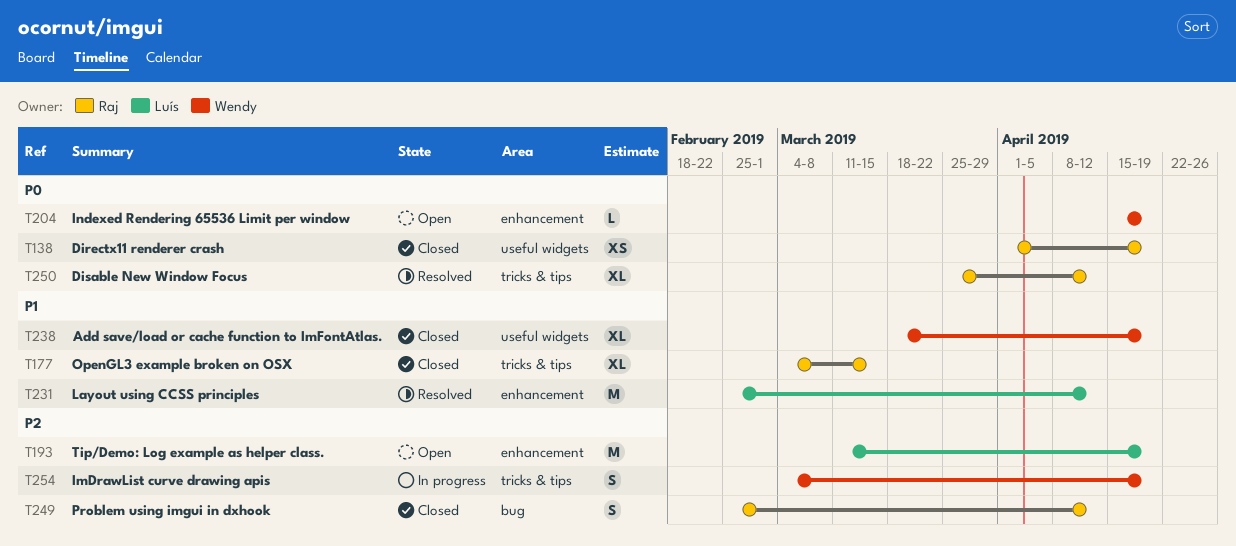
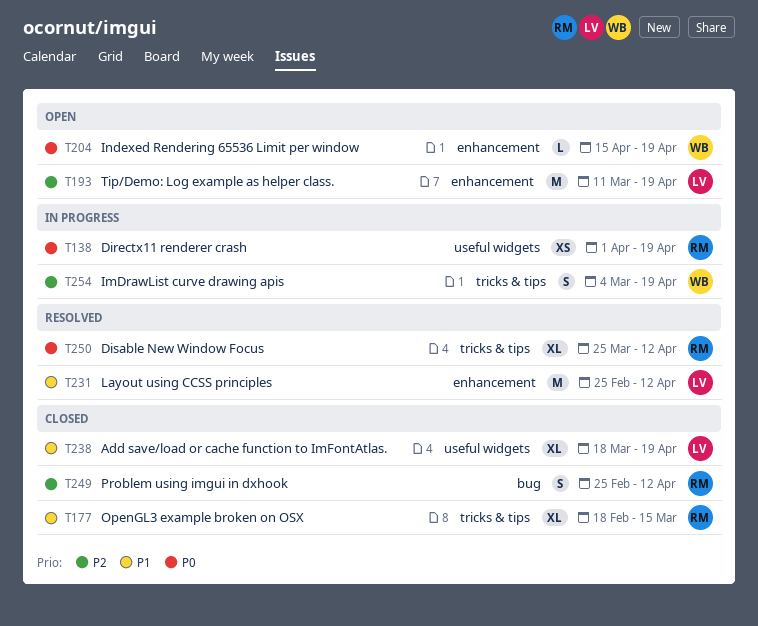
T138, status: Closed -> In progress
T177, start: Mar 4 -> Feb 18
T238, owner: Wendy -> Luís

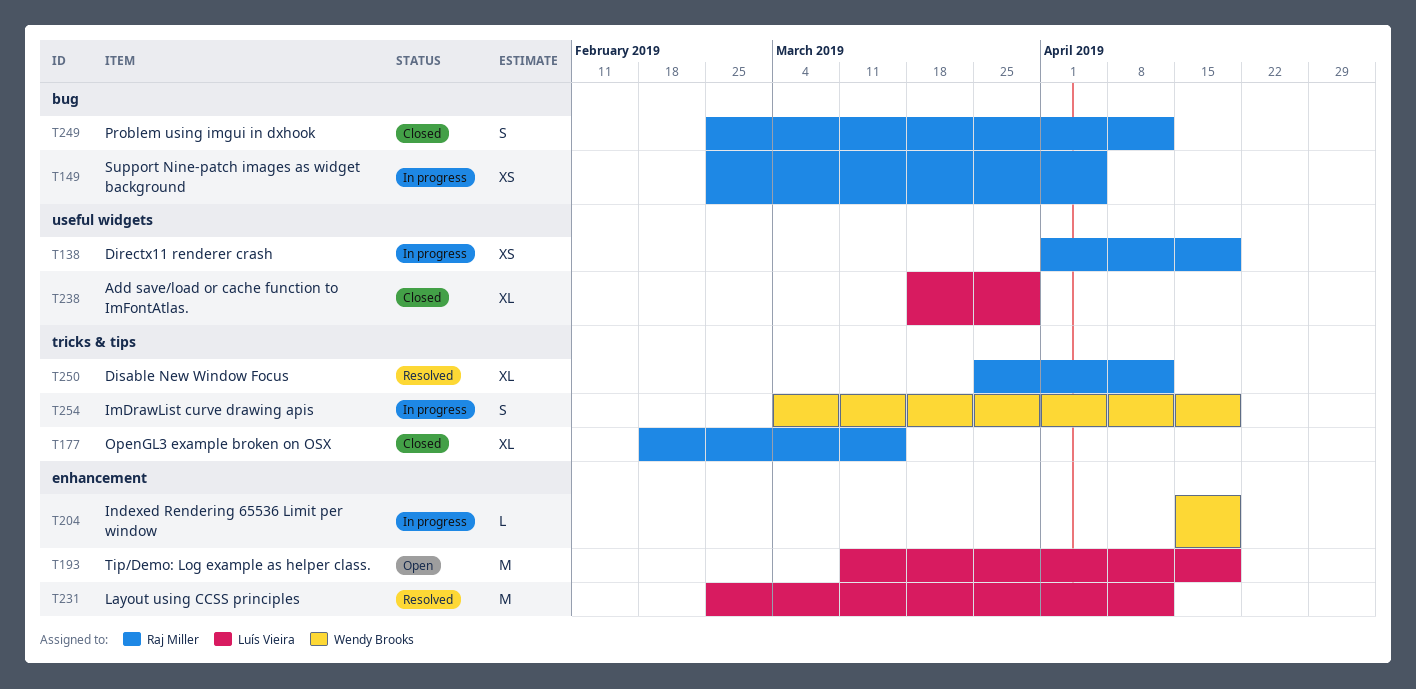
T149: none -> present
T204, status: Open -> In progress
T238, due: Apr 19 -> Mar 29

